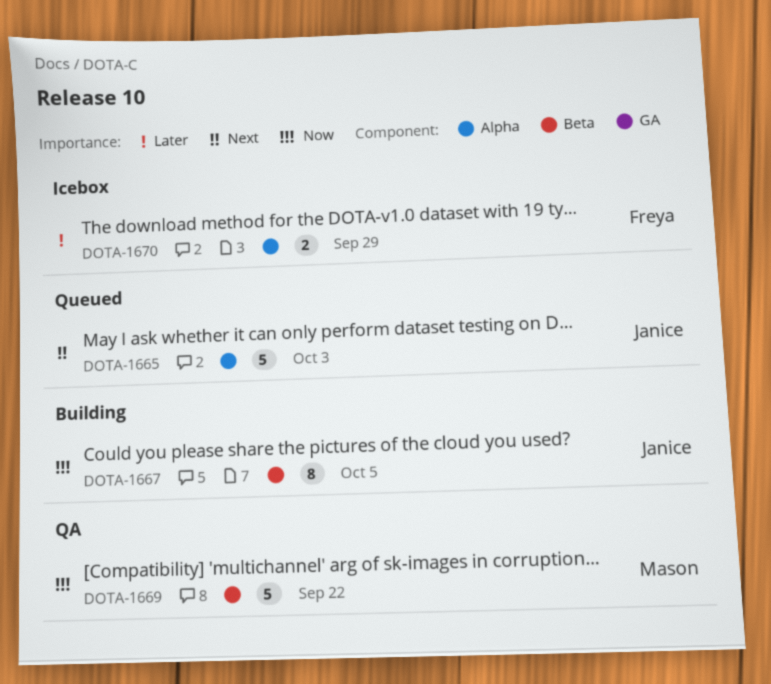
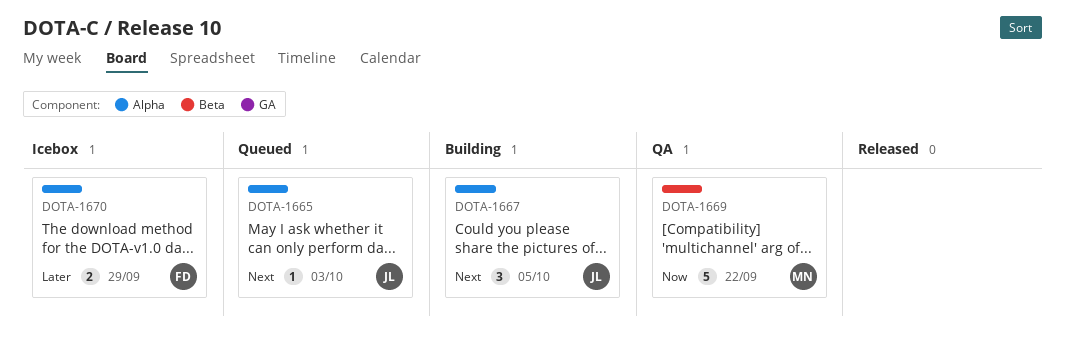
DOTA-1665, estimate: 5 -> 1
DOTA-1667, priority: Now -> Next
DOTA-1667, label: Beta -> Alpha
DOTA-1667, estimate: 8 -> 3

